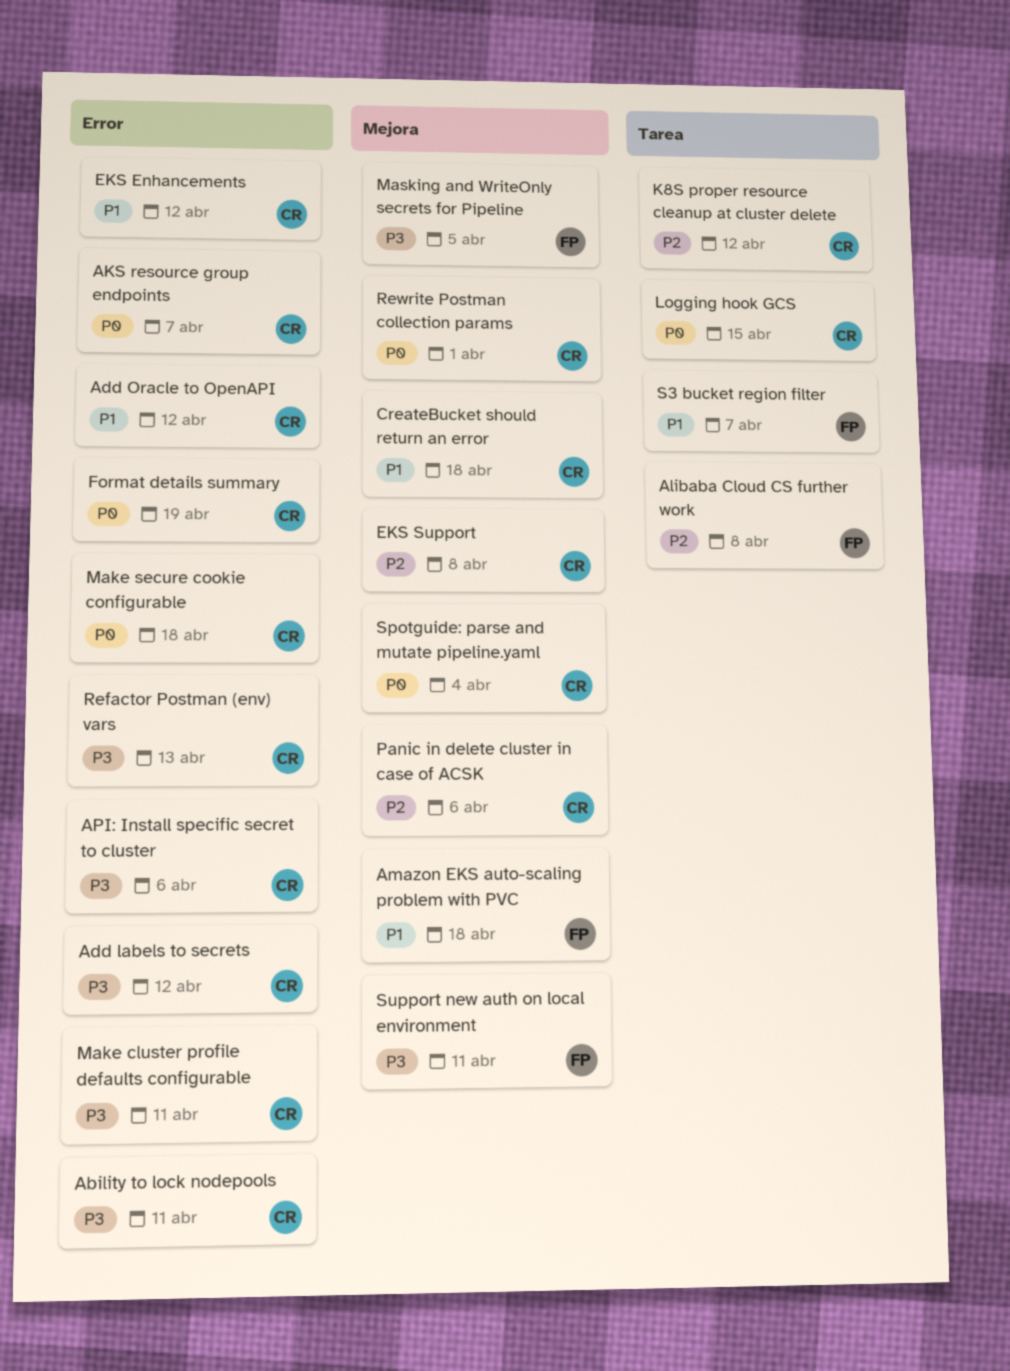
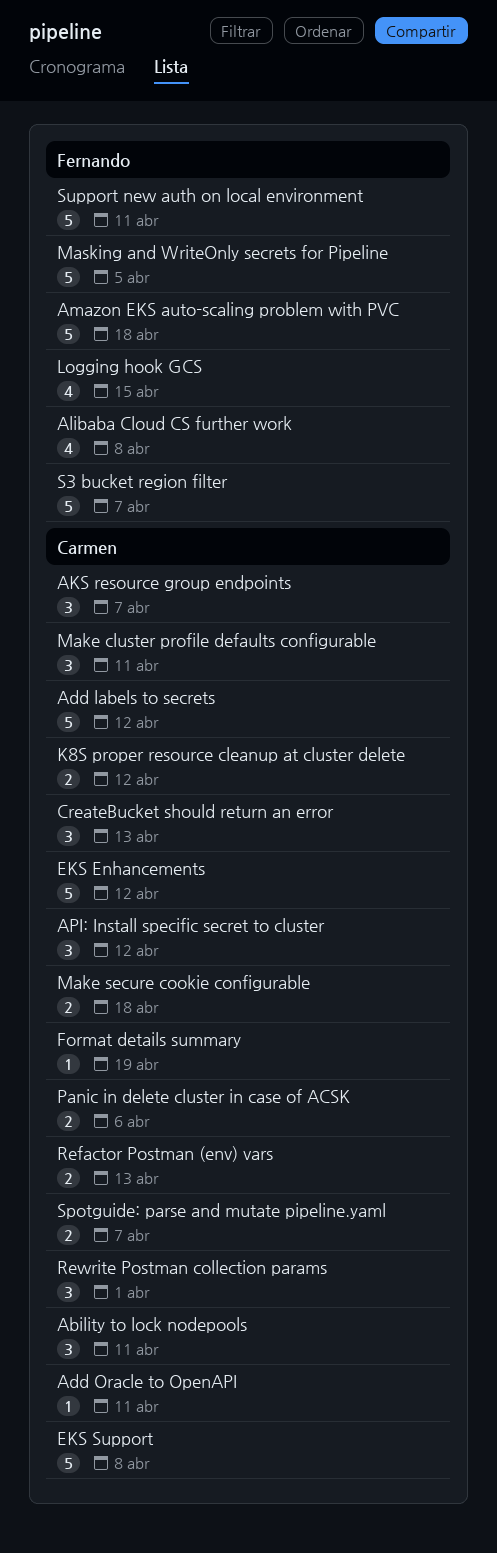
Add Oracle to OpenAPI, due: Apr 12 -> Apr 11
API: Install specific secret to cluster, due: Apr 6 -> Apr 12
CreateBucket should return an error, due: Apr 18 -> Apr 13
Logging hook GCS, owner: Carmen -> Fernando
Spotguide: parse and mutate pipeline.yaml, due: Apr 4 -> Apr 7

